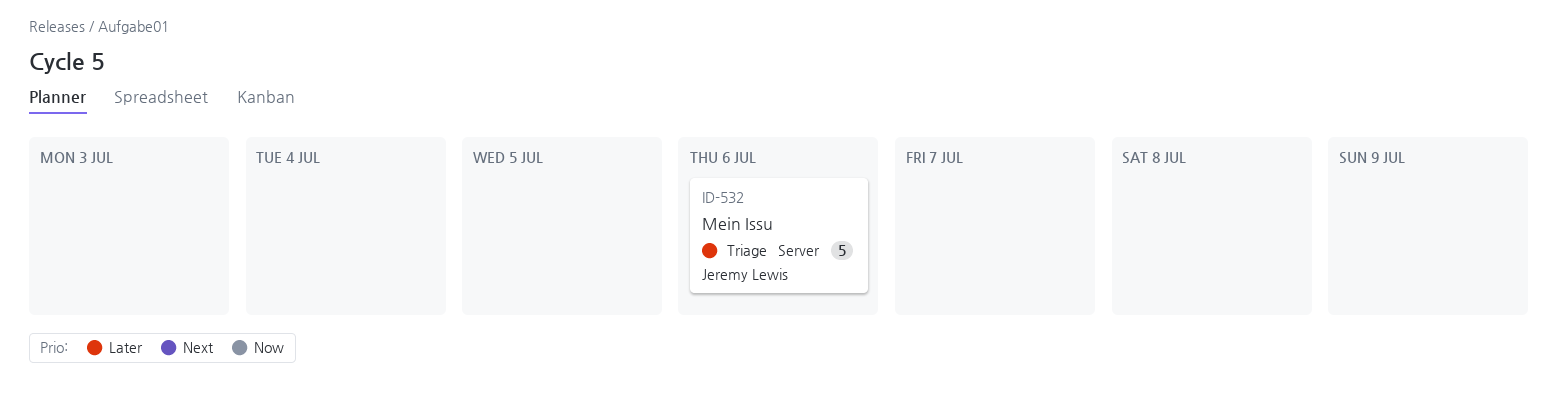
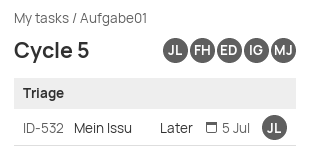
ID-532, due: Jul 6 -> Jul 5

